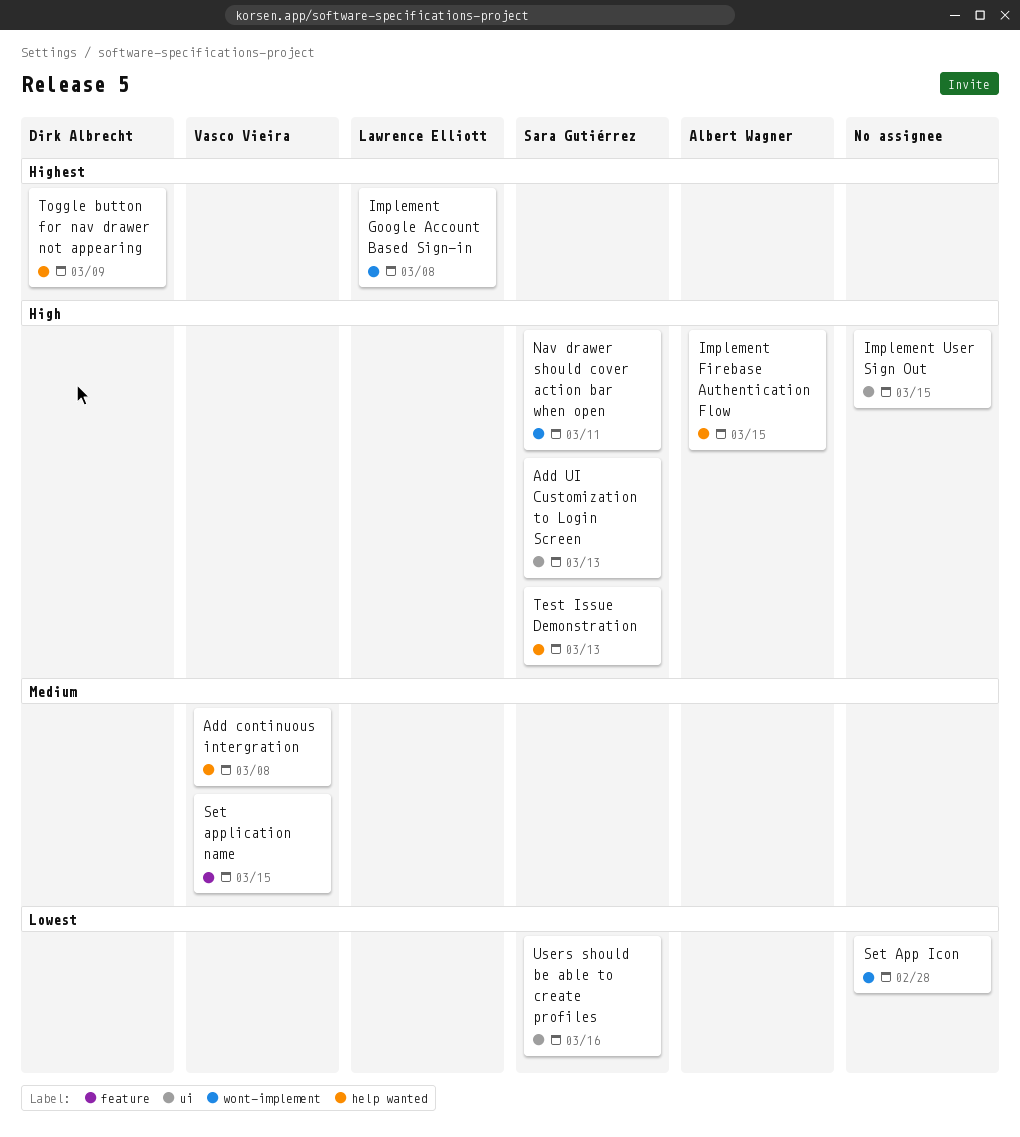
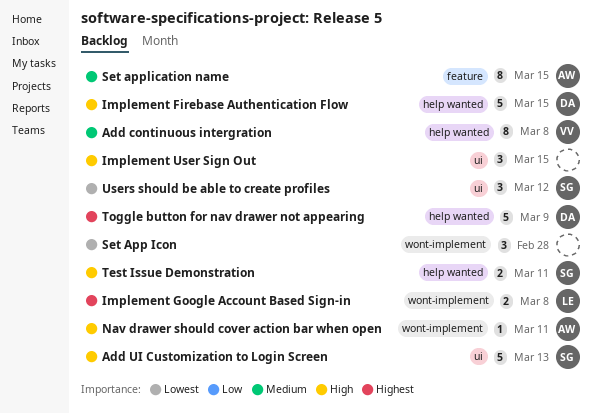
Implement Firebase Authentication Flow, owner: Albert Wagner -> Dirk Albrecht
Nav drawer should cover action bar when open, owner: Sara Gutiérrez -> Albert Wagner
Set application name, owner: Vasco Vieira -> Albert Wagner
Test Issue Demonstration, due: Mar 13 -> Mar 11
Users should be able to create profiles, due: Mar 16 -> Mar 12

